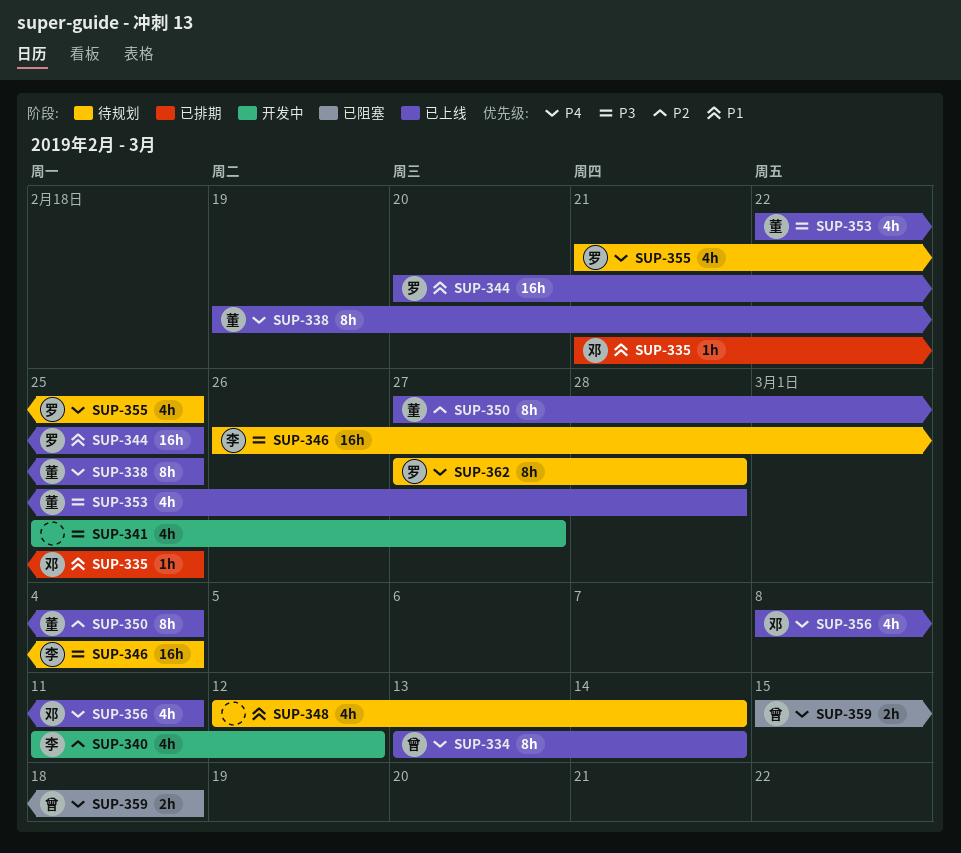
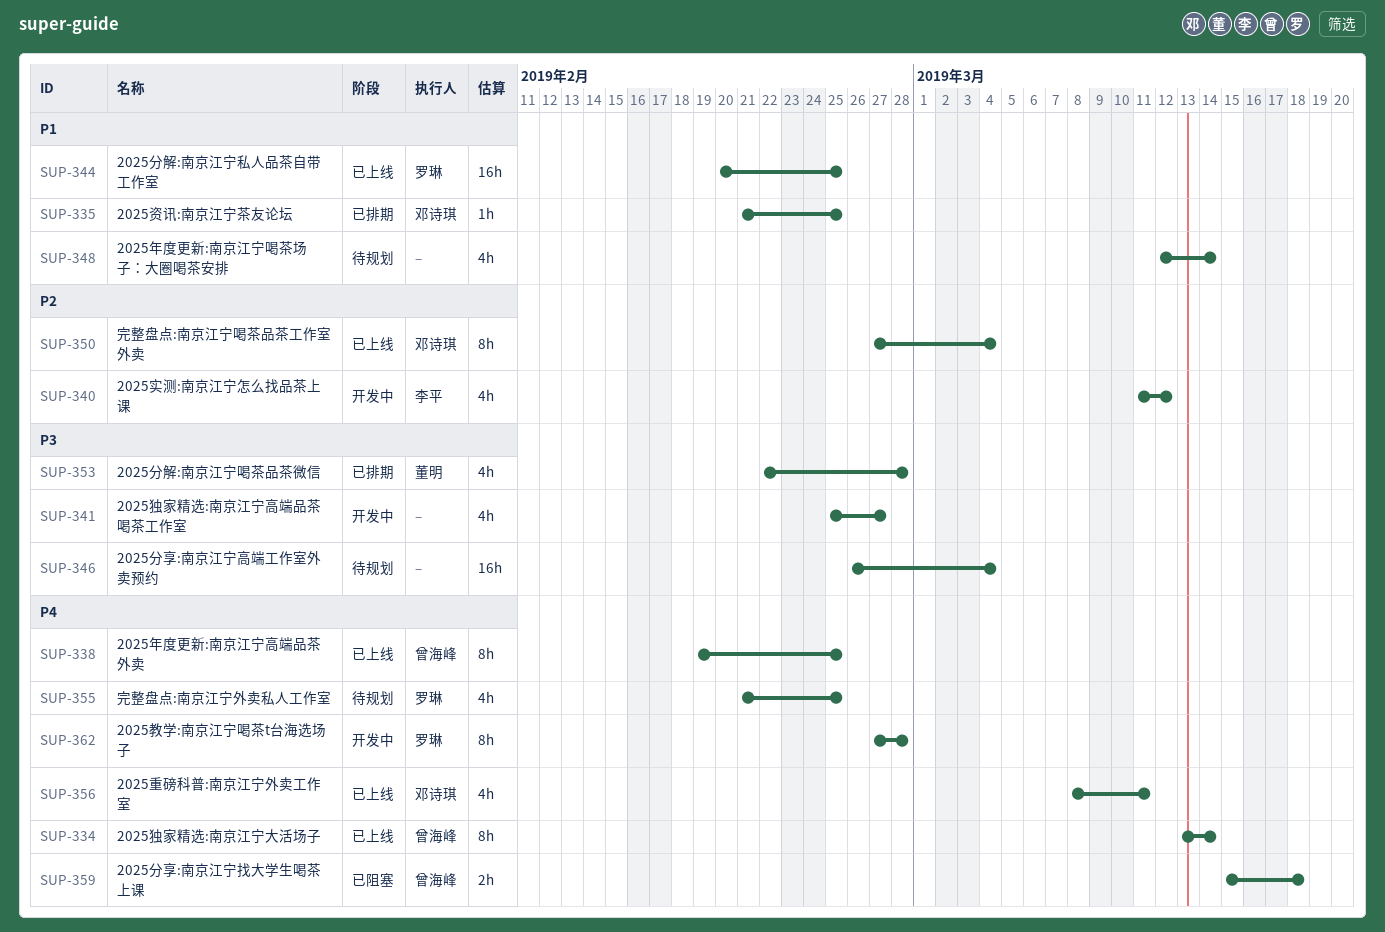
SUP-338, owner: 董明 -> 曾海峰
SUP-346, owner: 李平 -> none
SUP-350, owner: 董明 -> 邓诗琪
SUP-353, status: 已上线 -> 已排期
SUP-362, status: 待规划 -> 开发中

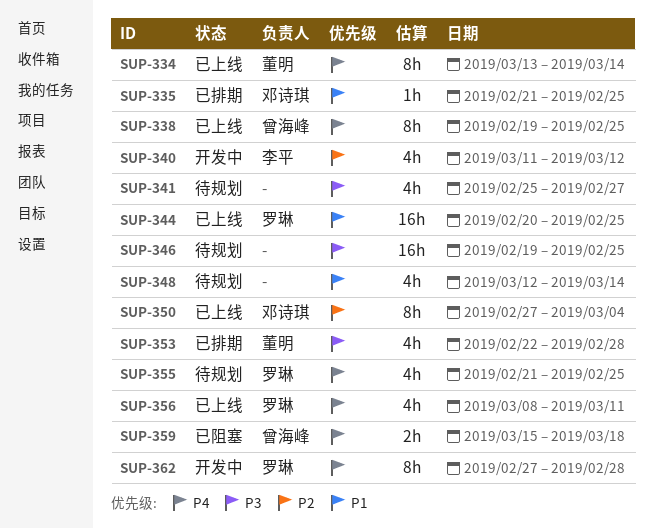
SUP-334, owner: 曾海峰 -> 董明
SUP-341, status: 开发中 -> 待规划
SUP-346, start: Feb 26 -> Feb 19
SUP-346, due: Mar 4 -> Feb 25
SUP-356, owner: 邓诗琪 -> 罗琳

